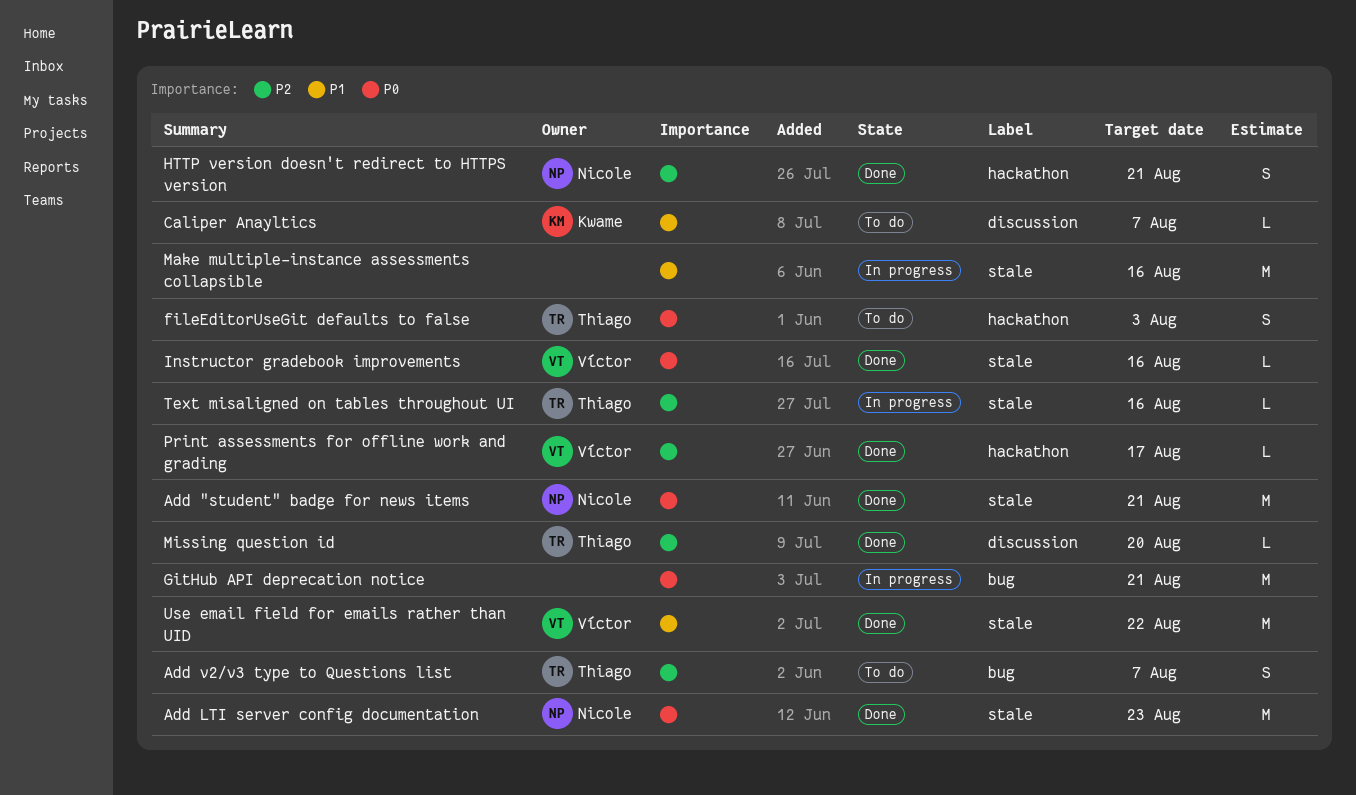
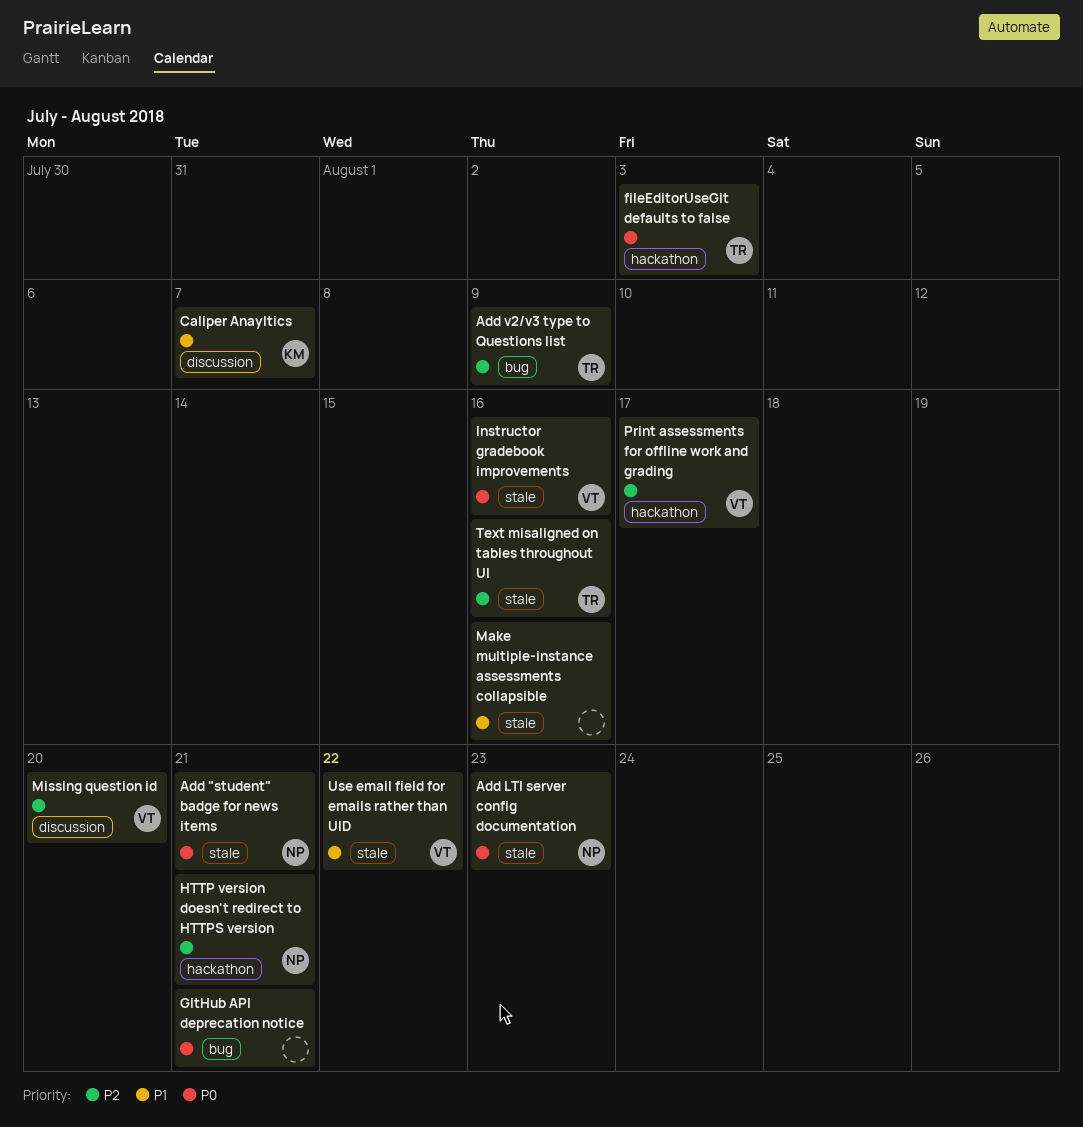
Add v2/v3 type to Questions list, due: Aug 7 -> Aug 9
Missing question id, owner: Thiago -> Víctor

